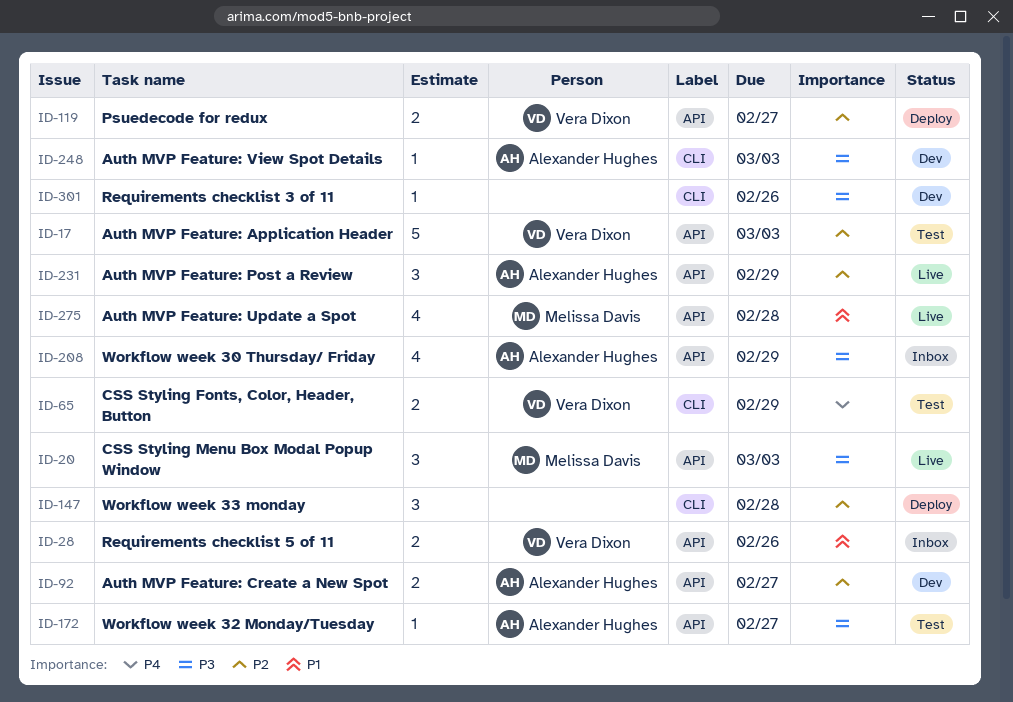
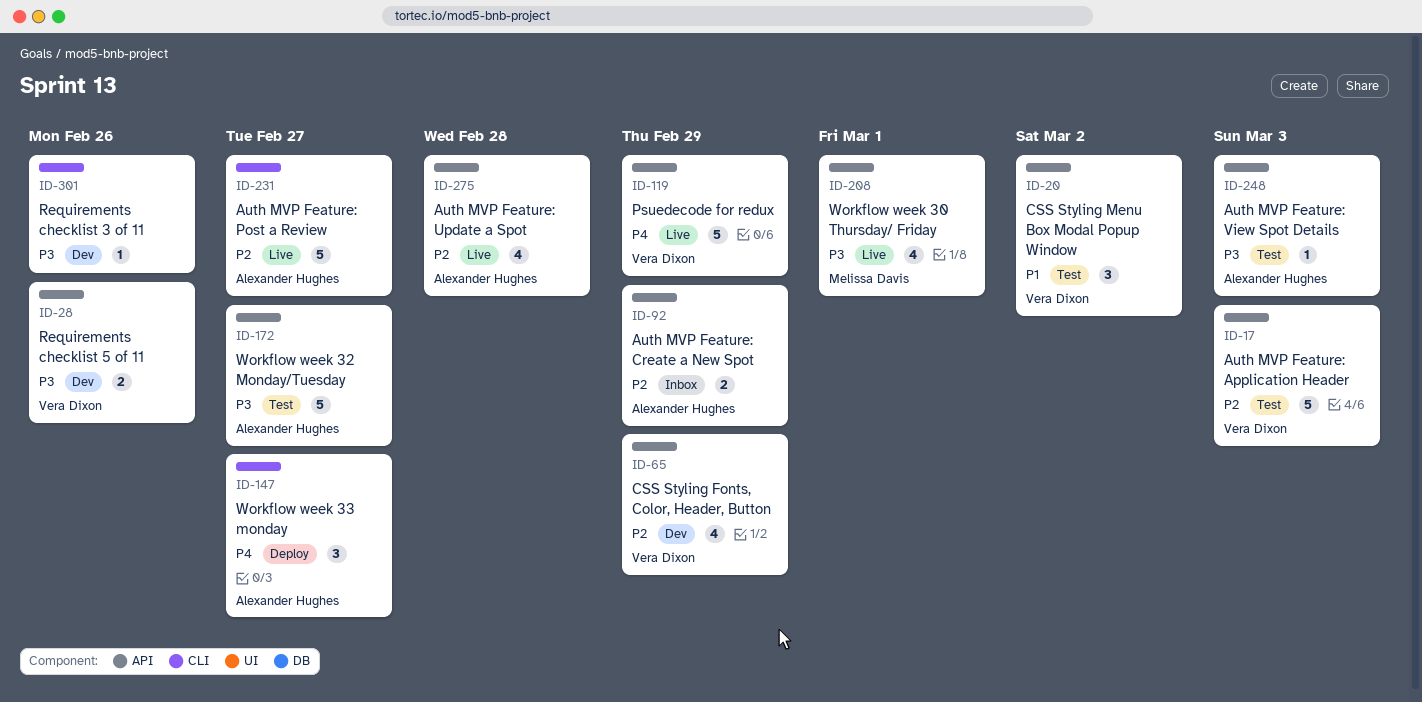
ID-20, status: Live -> Test
ID-20, owner: Melissa Davis -> Vera Dixon
ID-20, priority: P3 -> P1
ID-20, due: Mar 3 -> Mar 2
ID-28, status: Inbox -> Dev
ID-28, priority: P1 -> P3
ID-65, status: Test -> Dev
ID-65, priority: P4 -> P2
ID-65, label: CLI -> API
ID-65, estimate: 2 -> 4
ID-92, status: Dev -> Inbox
ID-92, due: Feb 27 -> Feb 29
ID-119, status: Deploy -> Live
ID-119, priority: P2 -> P4
ID-119, estimate: 2 -> 5
ID-119, due: Feb 27 -> Feb 29
ID-147, owner: none -> Alexander Hughes
ID-147, priority: P2 -> P4
ID-147, due: Feb 28 -> Feb 27
ID-172, estimate: 1 -> 5
ID-208, status: Inbox -> Live
ID-208, owner: Alexander Hughes -> Melissa Davis
ID-208, due: Feb 29 -> Mar 1
ID-231, label: API -> CLI
ID-231, estimate: 3 -> 5
ID-231, due: Feb 29 -> Feb 27
ID-248, status: Dev -> Test
ID-248, label: CLI -> API
ID-275, owner: Melissa Davis -> Alexander Hughes
ID-275, priority: P1 -> P2

